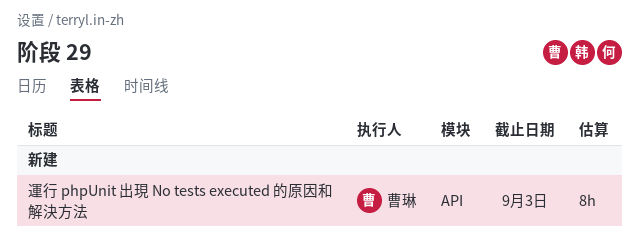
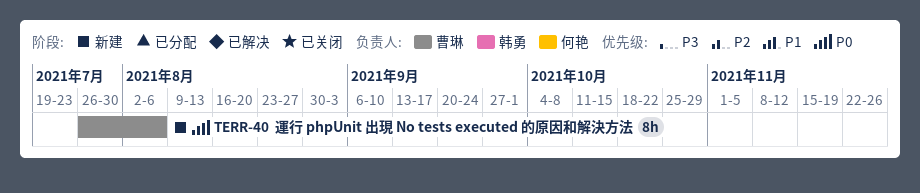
運行 phpUnit 出現 No tests executed 的原因和解決方法, due: Sep 3 -> Aug 6

